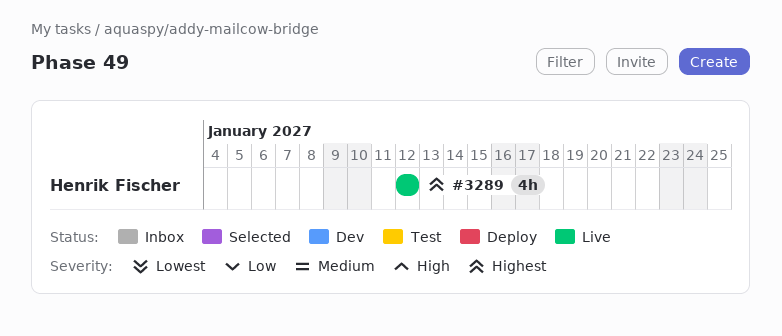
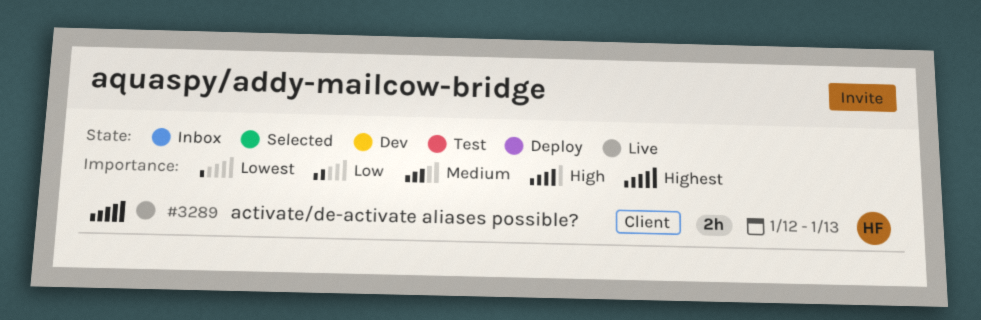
#3289, estimate: 4h -> 2h
#3289, due: Jan 12 -> Jan 13

